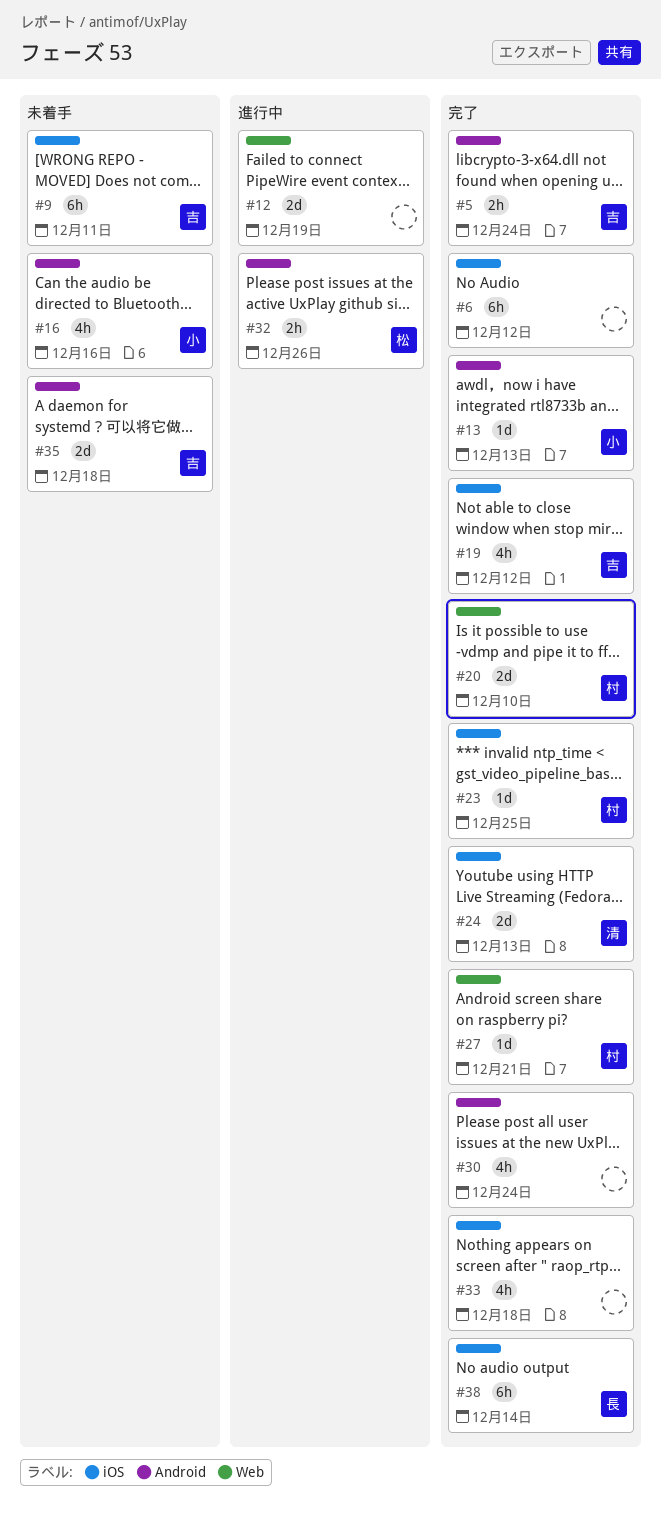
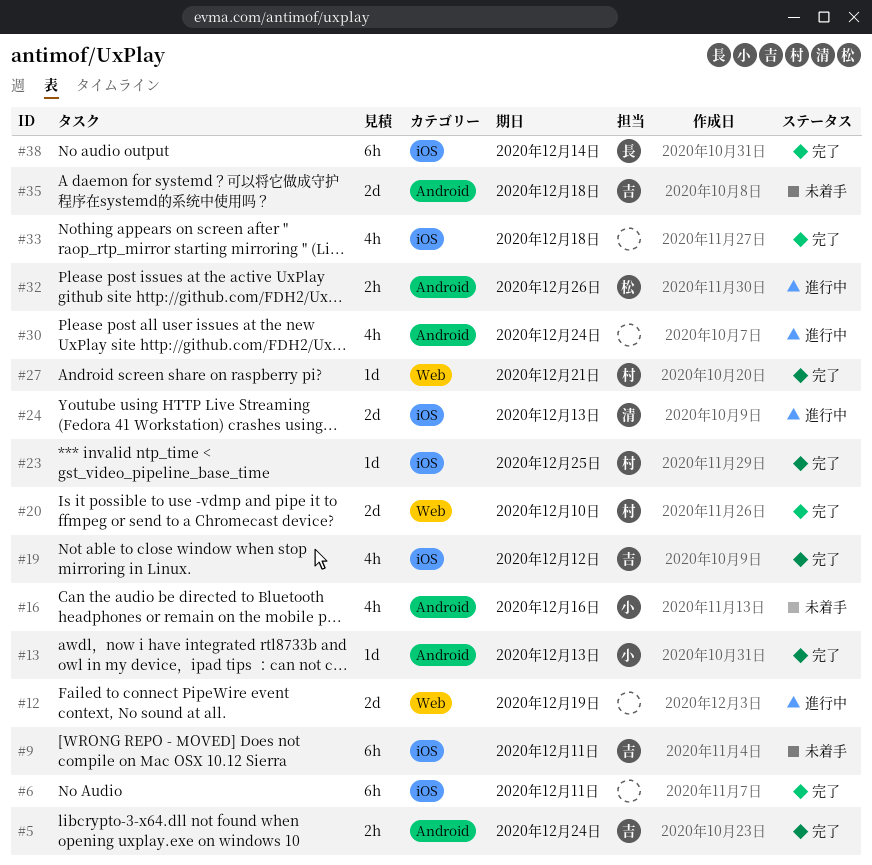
#6, due: Dec 12 -> Dec 11
#24, status: 完了 -> 進行中
#30, status: 完了 -> 進行中

